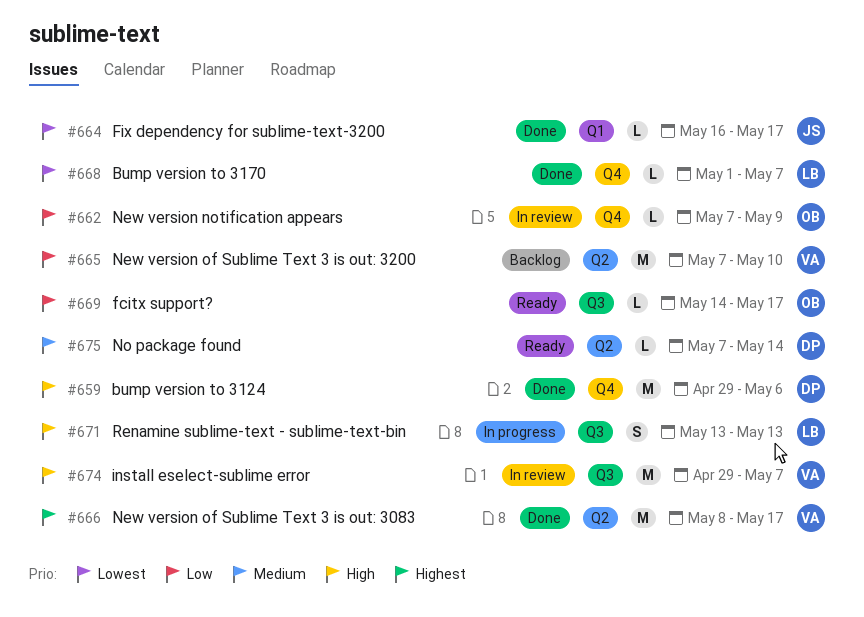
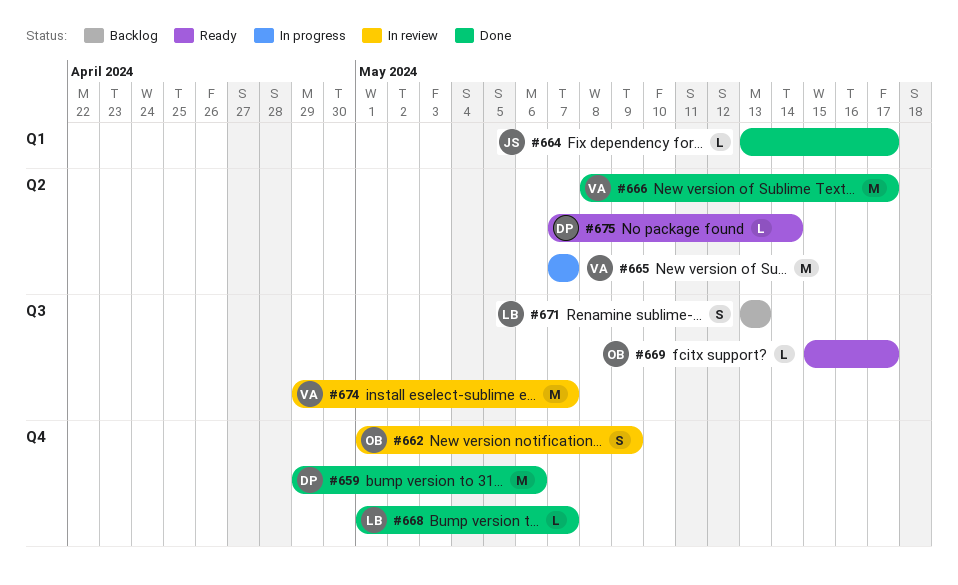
#662, estimate: L -> S
#662, start: May 7 -> May 1
#664, start: May 16 -> May 13
#665, status: Backlog -> In progress
#665, due: May 10 -> May 7
#669, start: May 14 -> May 15
#671, status: In progress -> Backlog

